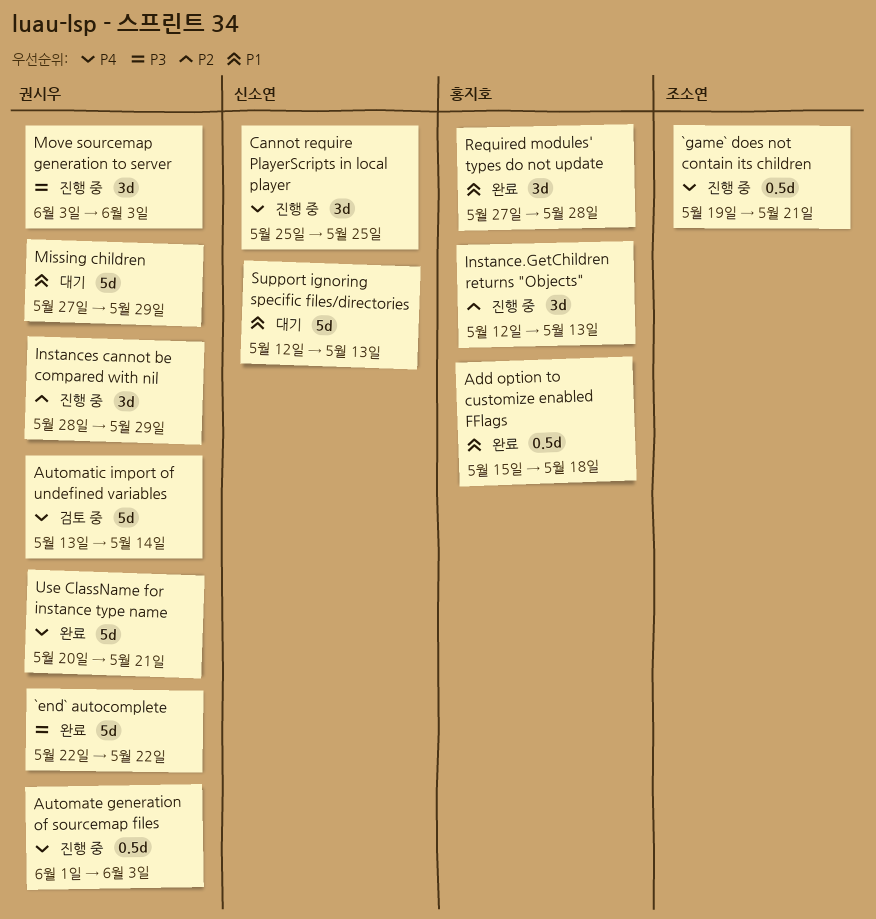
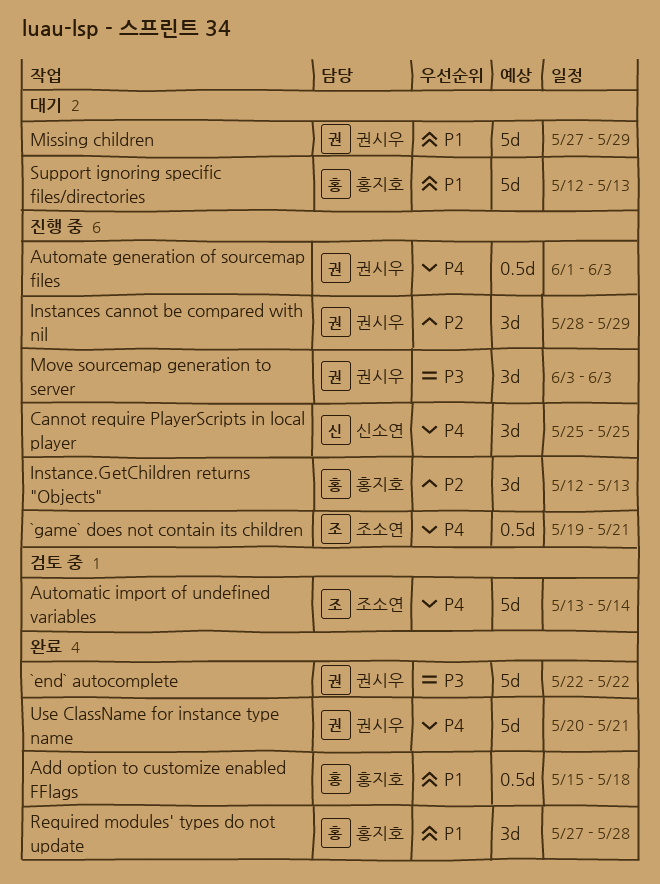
Automatic import of undefined variables, owner: 권시우 -> 조소연
Support ignoring specific files/directories, owner: 신소연 -> 홍지호

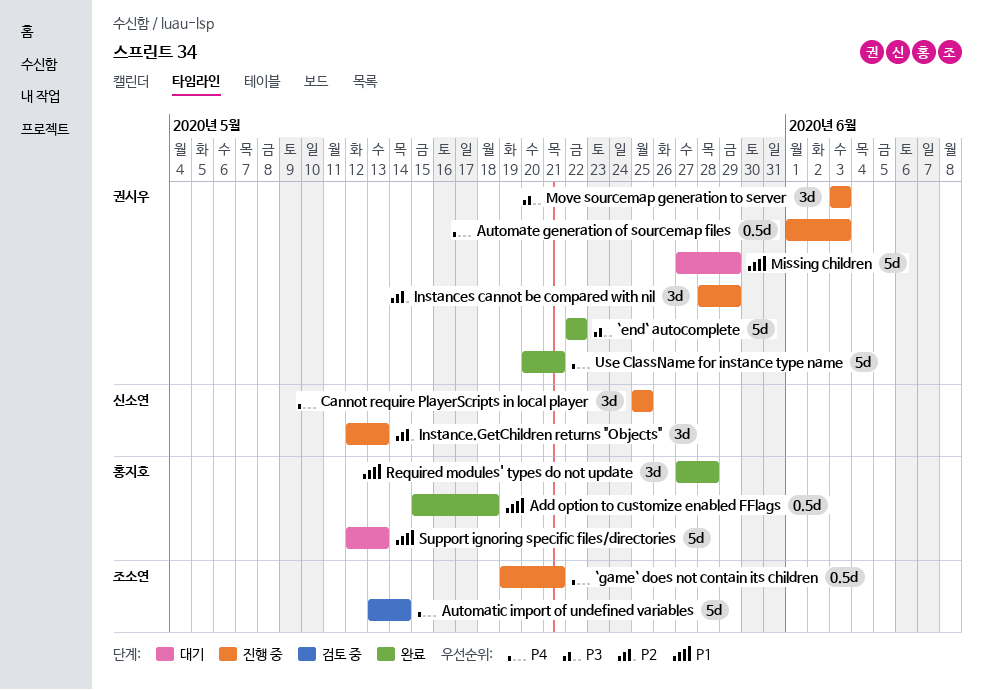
Instance.GetChildren returns "Objects", owner: 홍지호 -> 신소연

